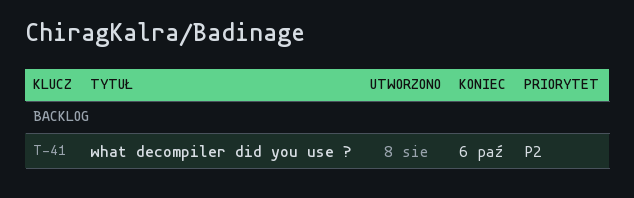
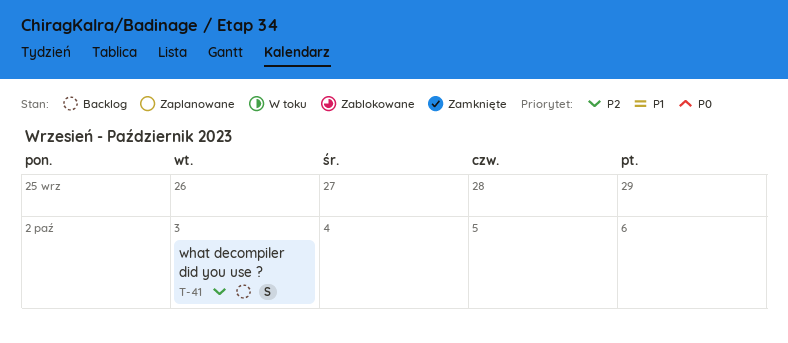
T-41, due: Oct 6 -> Oct 3

